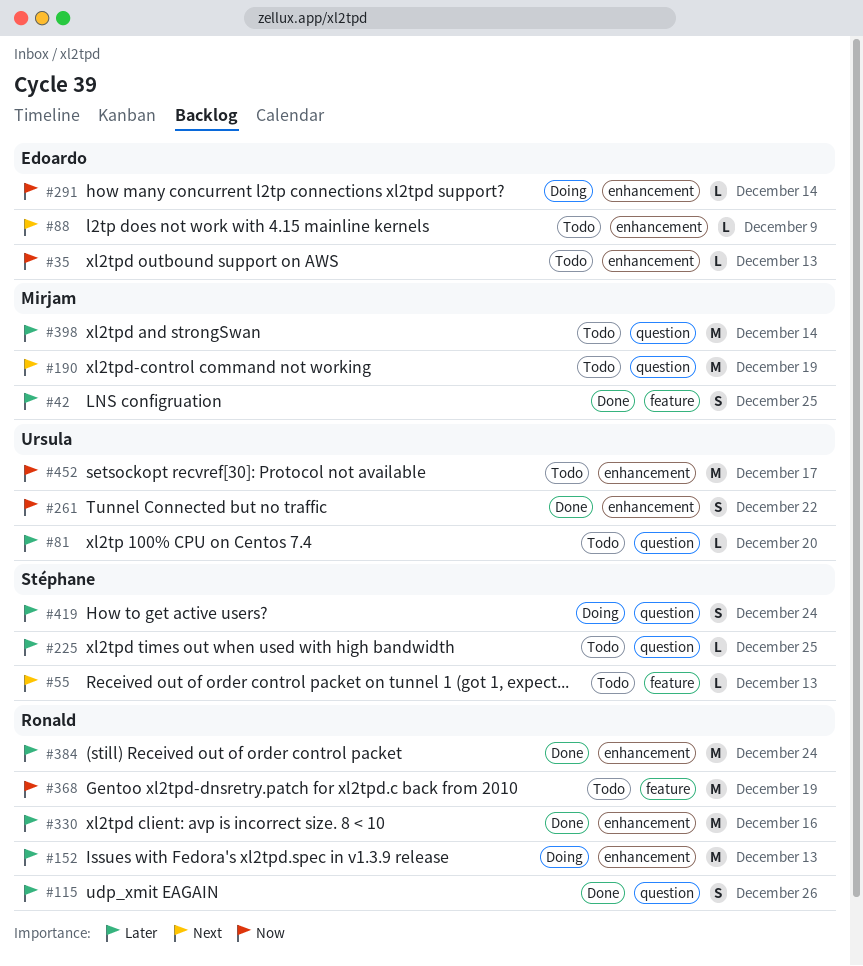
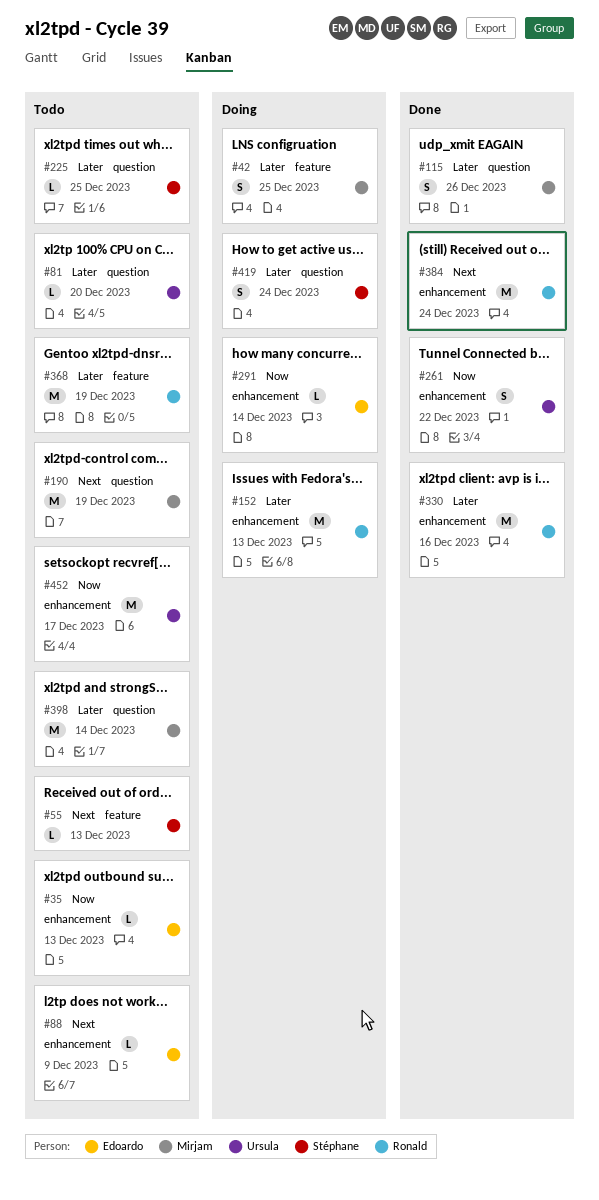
#42, status: Done -> Doing
#115, owner: Ronald -> Mirjam
#368, priority: Now -> Later
#384, priority: Later -> Next

